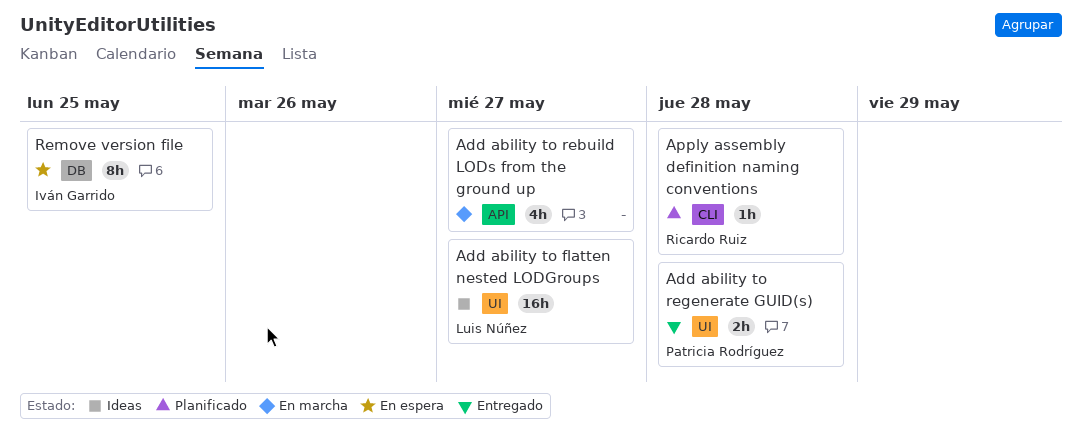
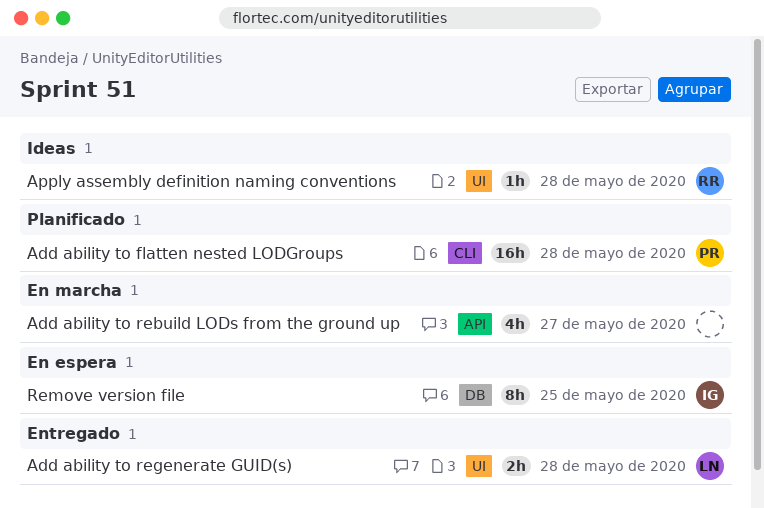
Add ability to flatten nested LODGroups, status: Ideas -> Planificado
Add ability to flatten nested LODGroups, owner: Luis Núñez -> Patricia Rodríguez
Add ability to flatten nested LODGroups, label: UI -> CLI
Add ability to flatten nested LODGroups, due: May 27 -> May 28
Add ability to regenerate GUID(s), owner: Patricia Rodríguez -> Luis Núñez
Apply assembly definition naming conventions, status: Planificado -> Ideas
Apply assembly definition naming conventions, label: CLI -> UI

